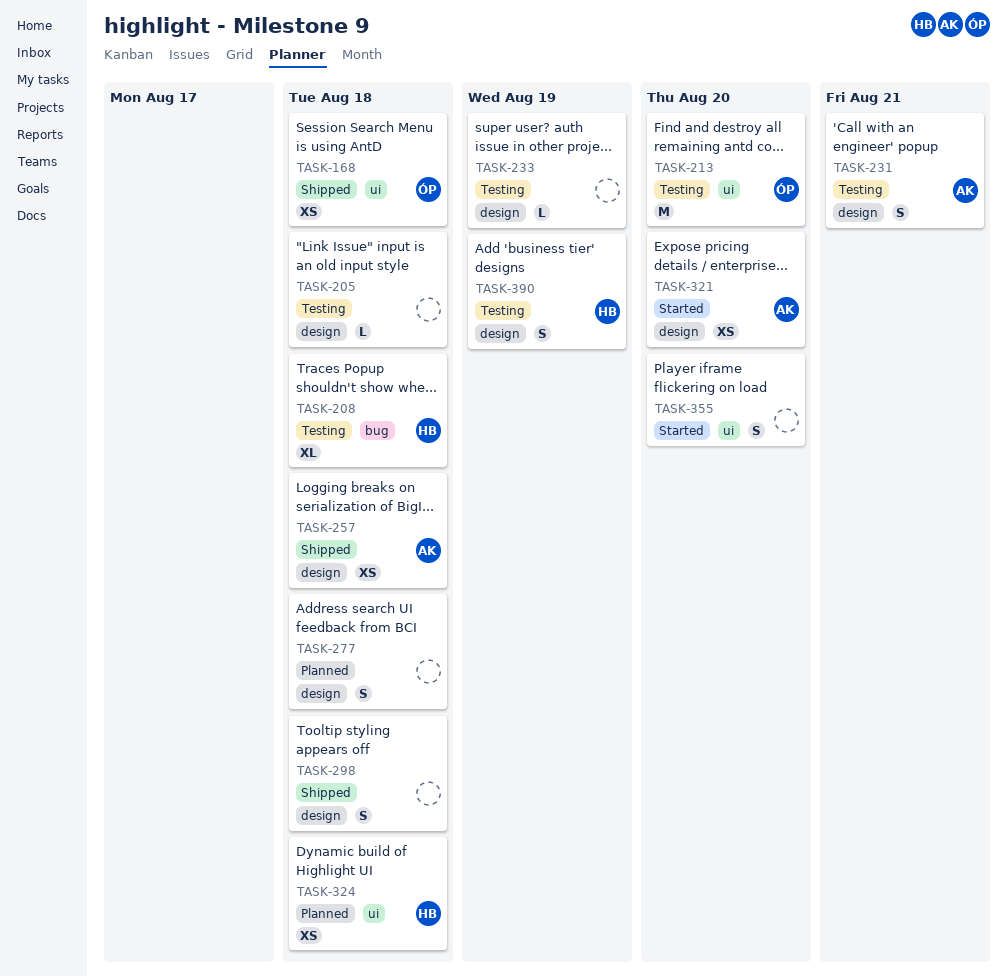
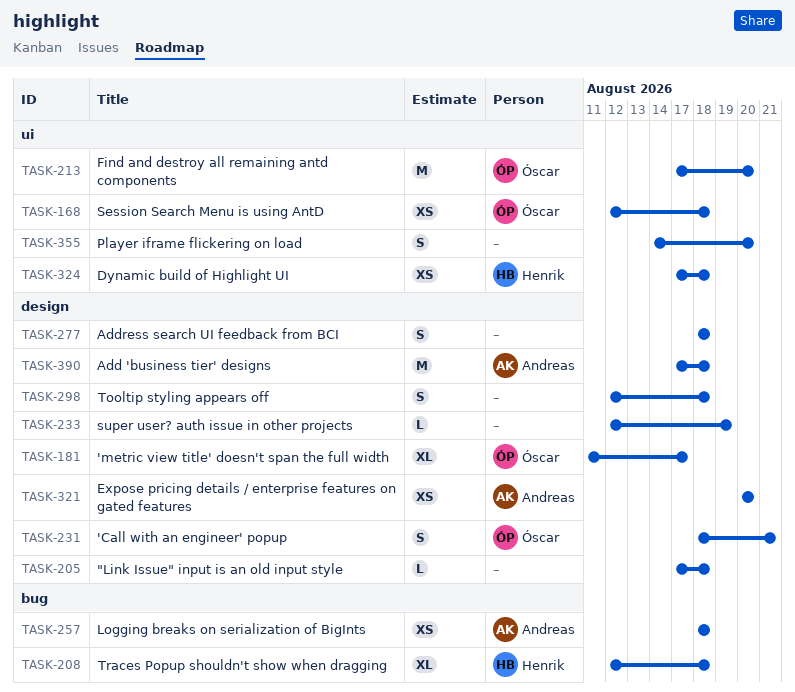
TASK-181: none -> present
TASK-231, owner: Andreas -> Óscar
TASK-257, label: design -> bug
TASK-390, owner: Henrik -> Andreas
TASK-390, estimate: S -> M
TASK-390, due: Aug 19 -> Aug 18

